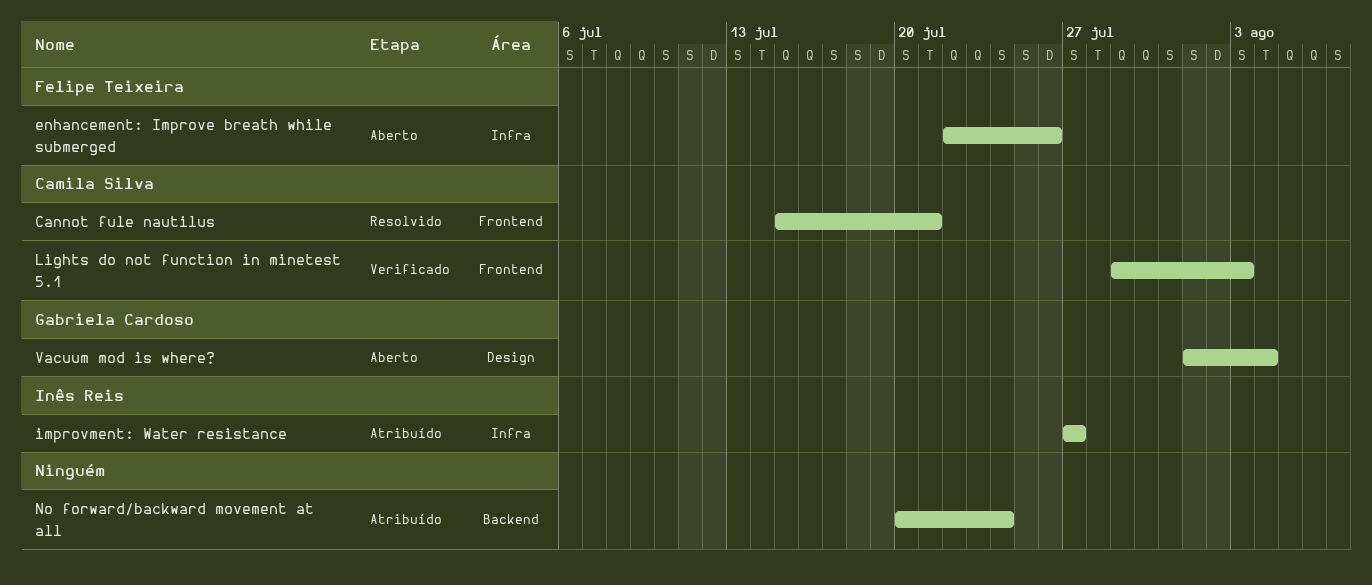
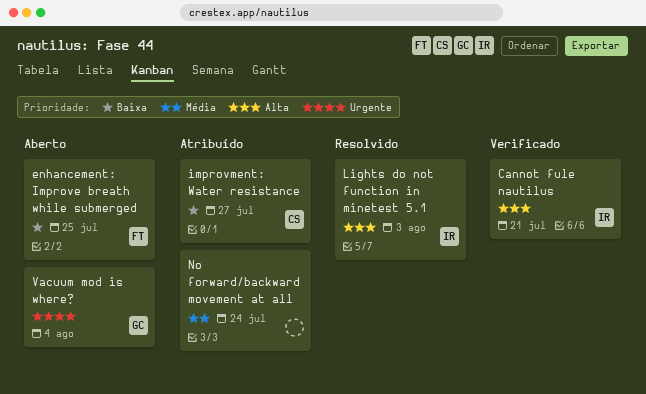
Cannot fule nautilus, status: Resolvido -> Verificado
Cannot fule nautilus, owner: Camila Silva -> Inês Reis
enhancement: Improve breath while submerged, due: Jul 26 -> Jul 25
improvment: Water resistance, owner: Inês Reis -> Camila Silva
Lights do not function in minetest 5.1, status: Verificado -> Resolvido
Lights do not function in minetest 5.1, owner: Camila Silva -> Inês Reis

